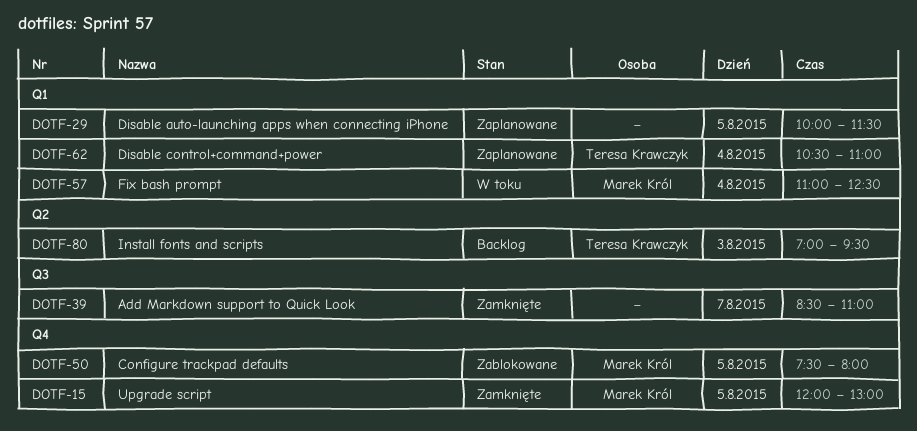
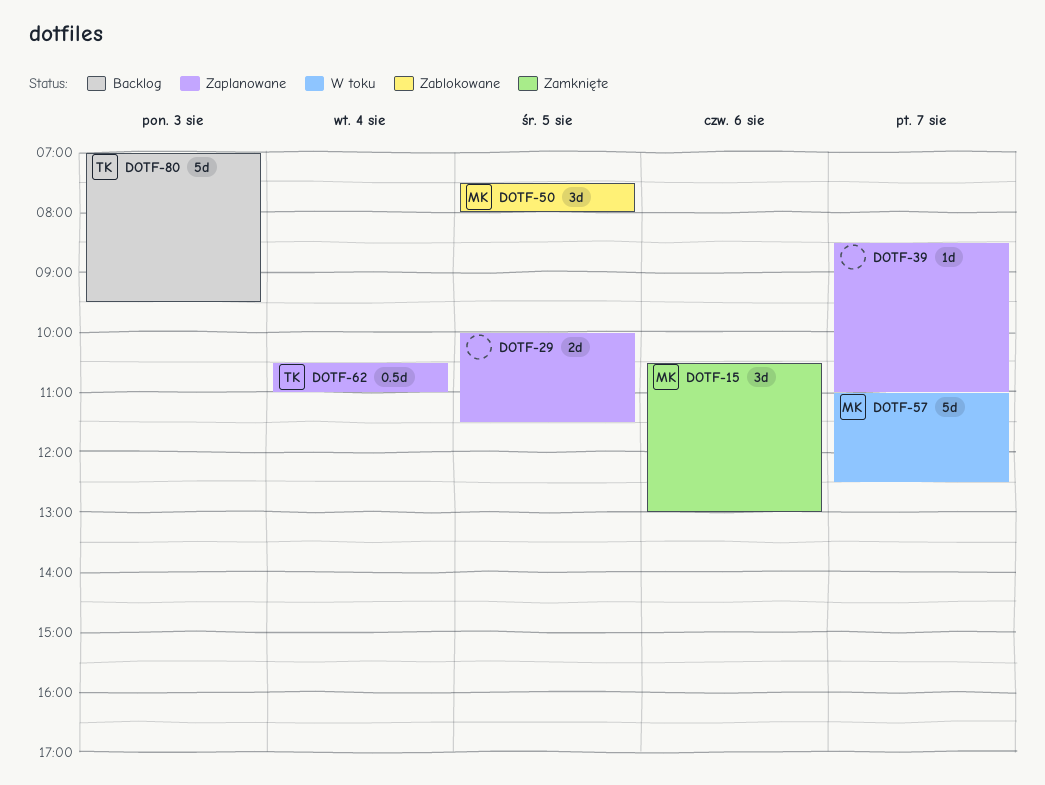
DOTF-15, day: Aug 5 -> Aug 6
DOTF-15, begins: 12:00 -> 10:30
DOTF-39, status: Zamknięte -> Zaplanowane
DOTF-57, day: Aug 4 -> Aug 7

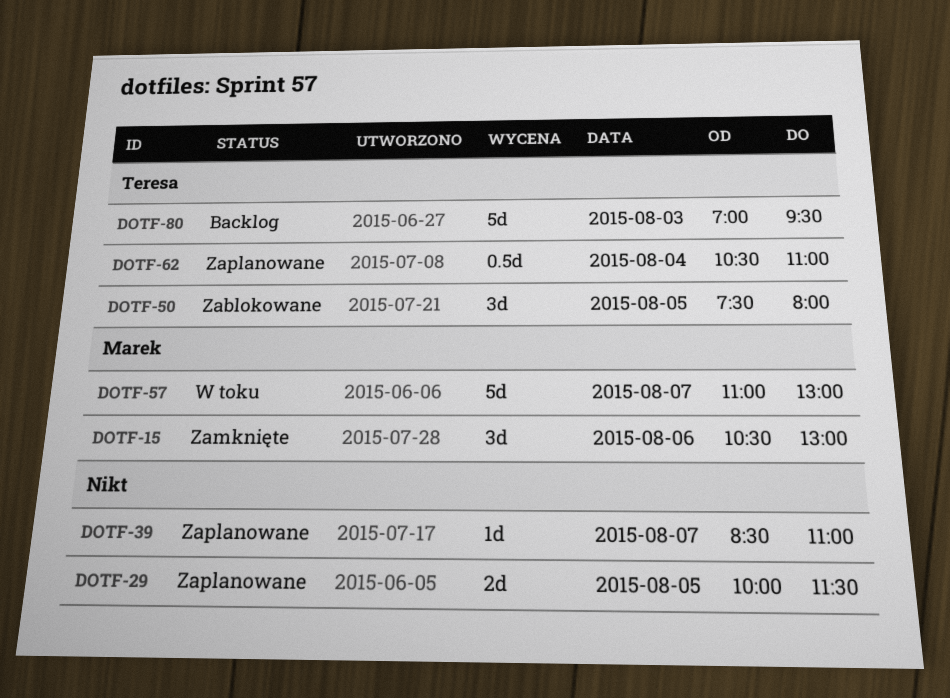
DOTF-50, owner: Marek -> Teresa
DOTF-57, ends: 12:30 -> 13:00

